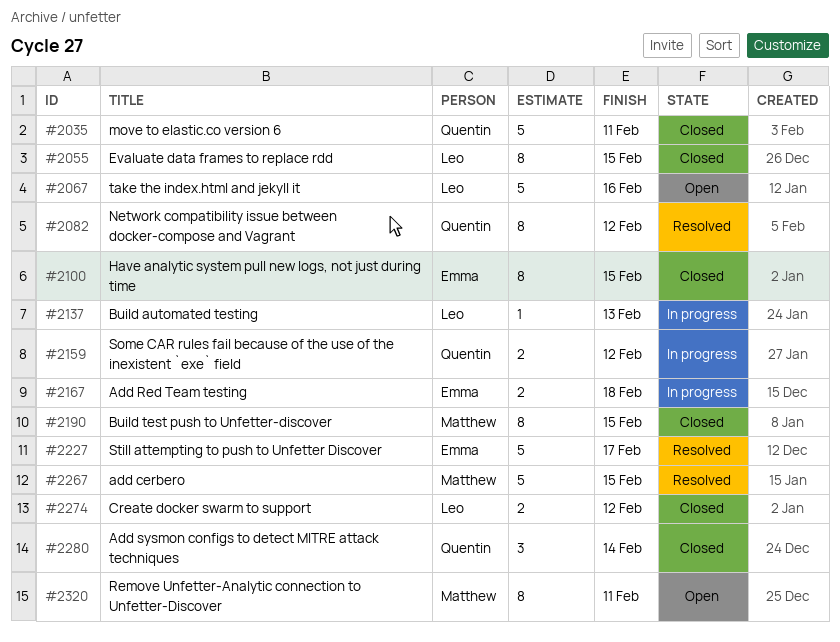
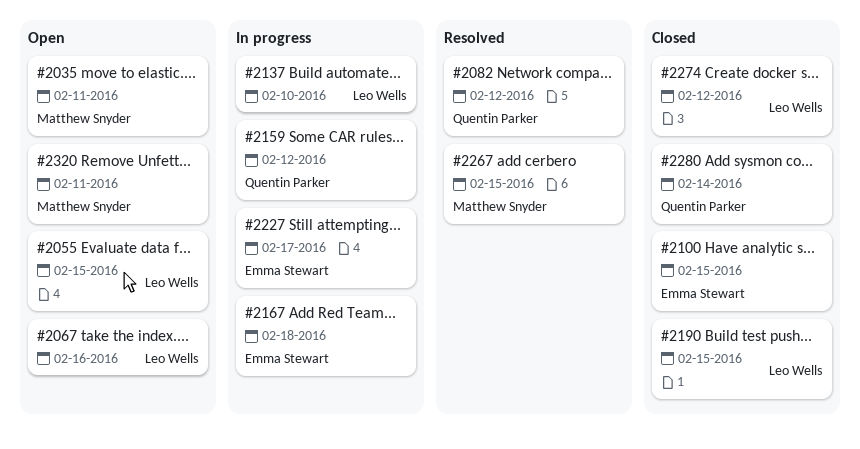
#2035, status: Closed -> Open
#2035, owner: Quentin Parker -> Matthew Snyder
#2055, status: Closed -> Open
#2137, due: Feb 13 -> Feb 10
#2190, owner: Matthew Snyder -> Leo Wells
#2227, status: Resolved -> In progress

